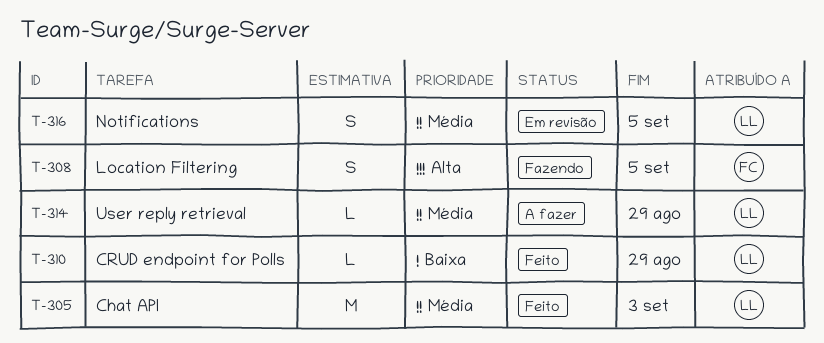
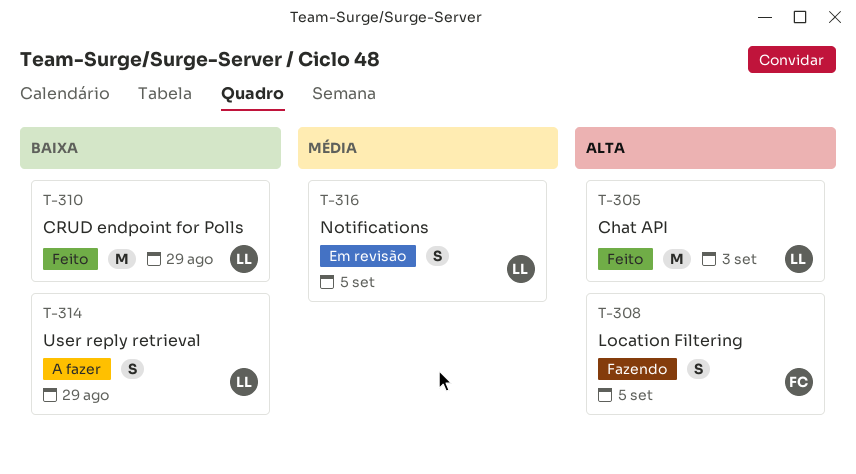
T-305, priority: Média -> Alta
T-310, estimate: L -> M
T-314, priority: Média -> Baixa
T-314, estimate: L -> S

